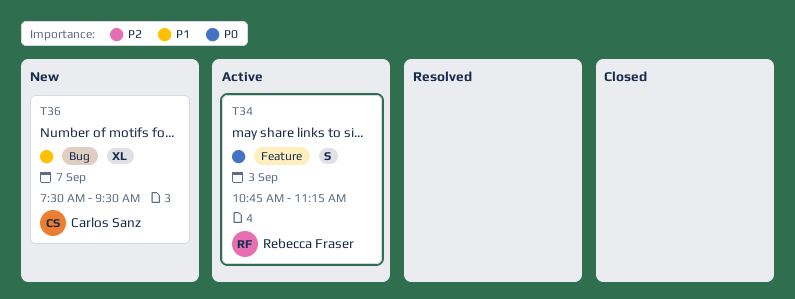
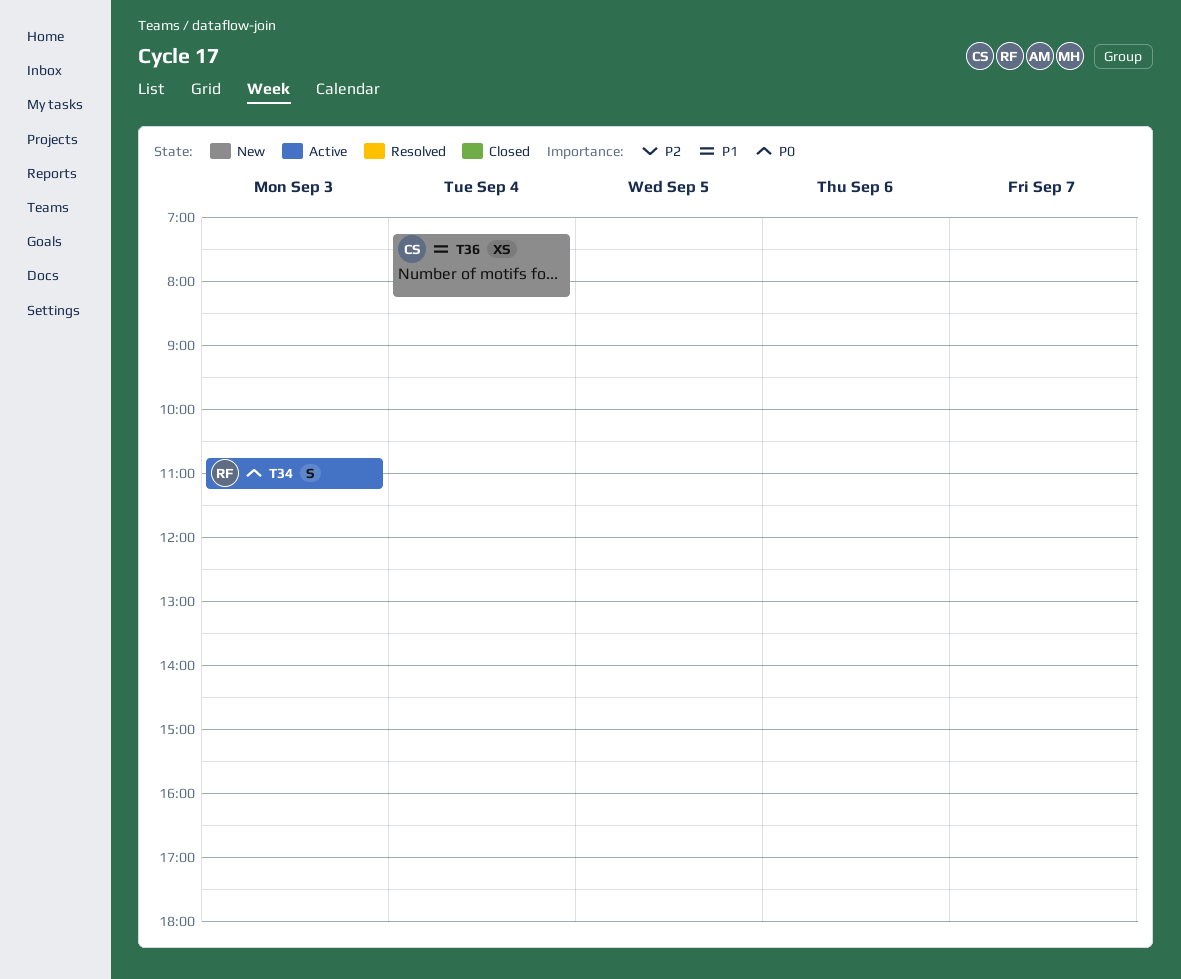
T36, estimate: XL -> XS
T36, day: Sep 7 -> Sep 4
T36, begins: 07:30 -> 07:15
T36, ends: 09:30 -> 08:15

